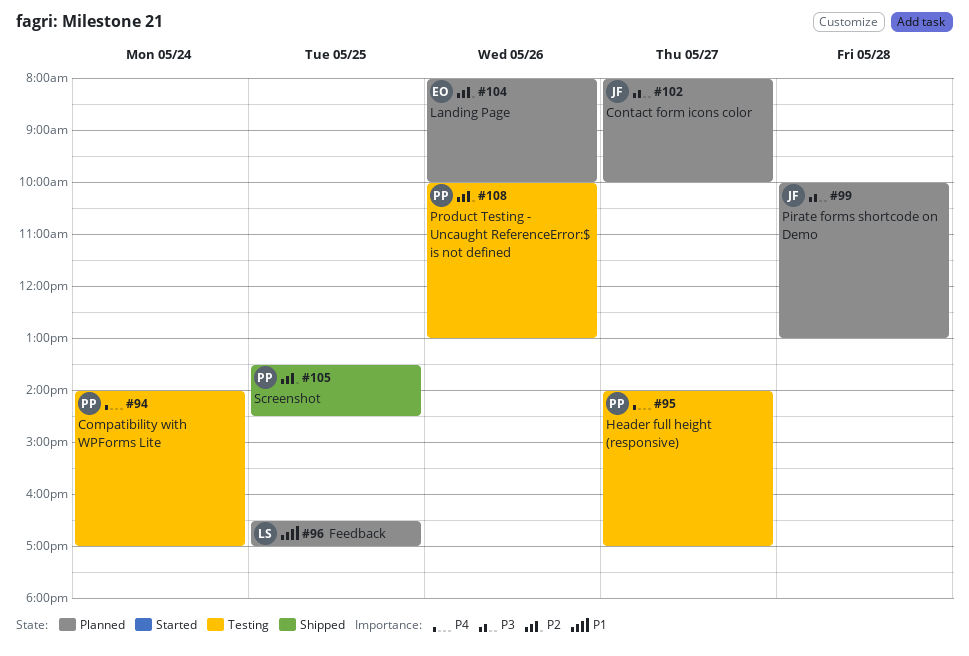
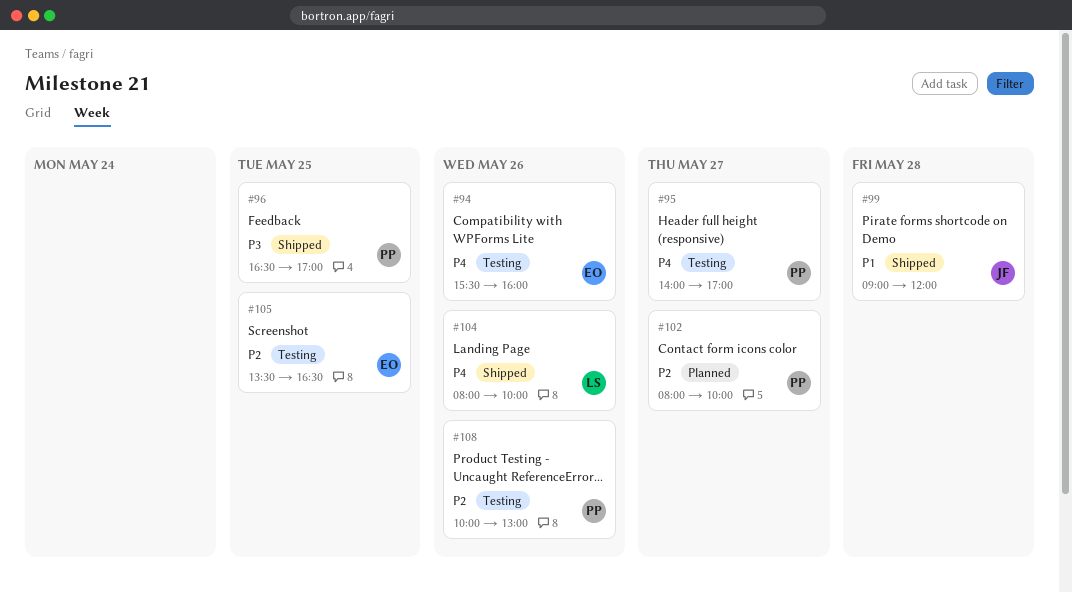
#94, owner: PP -> EO
#94, day: May 24 -> May 26
#94, begins: 14:00 -> 15:30
#94, ends: 17:00 -> 16:00
#96, status: Planned -> Shipped
#96, owner: LS -> PP
#96, priority: P1 -> P3
#99, status: Planned -> Shipped
#99, priority: P3 -> P1
#99, begins: 10:00 -> 09:00
#99, ends: 13:00 -> 12:00
#102, owner: JF -> PP
#102, priority: P3 -> P2
#104, status: Planned -> Shipped
#104, owner: EO -> LS
#104, priority: P2 -> P4
#105, status: Shipped -> Testing
#105, owner: PP -> EO
#105, ends: 14:30 -> 16:30

